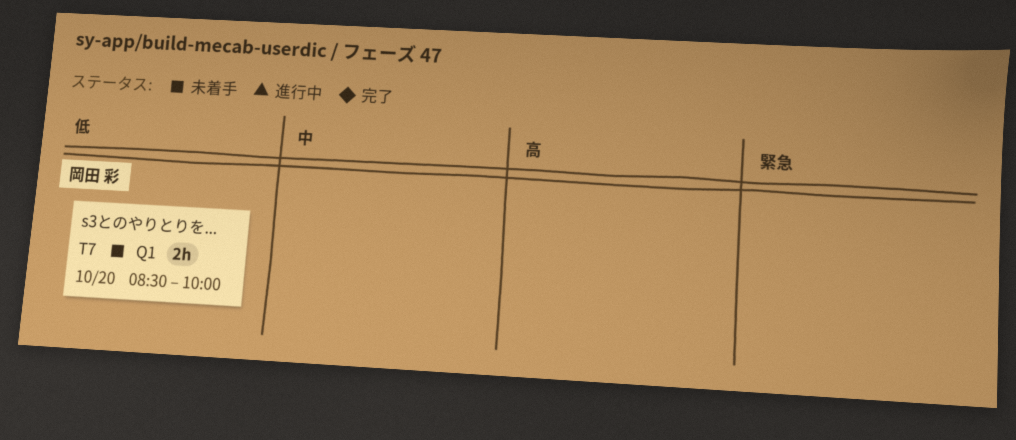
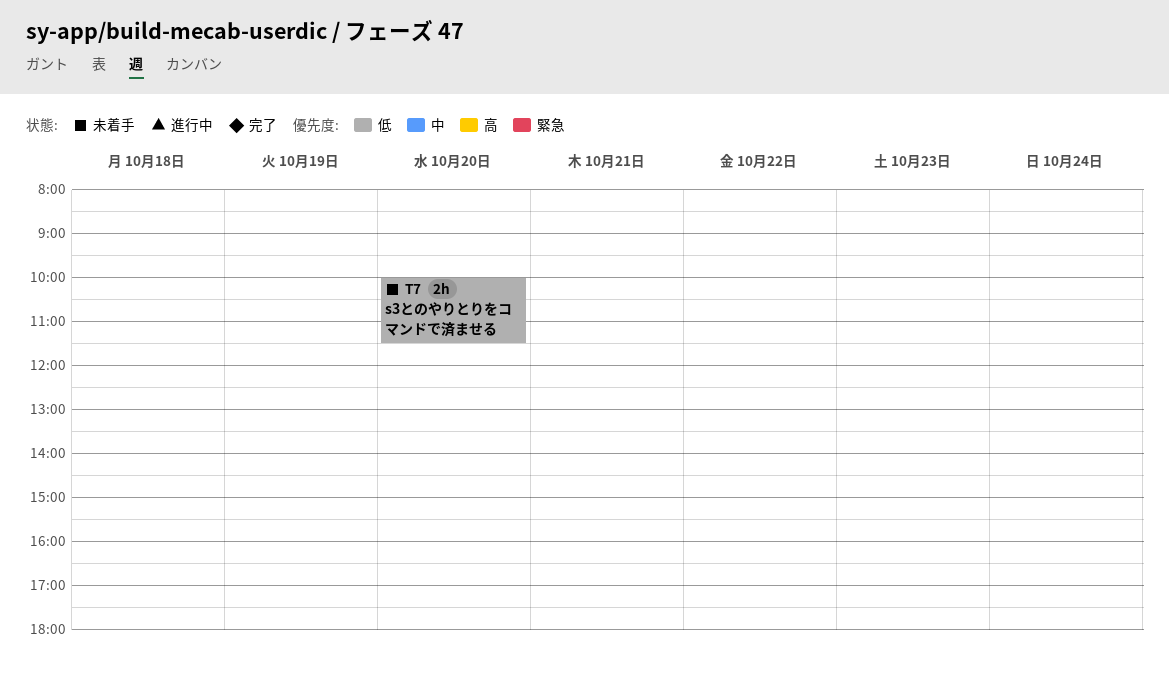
T7, begins: 08:30 -> 10:00
T7, ends: 10:00 -> 11:30

